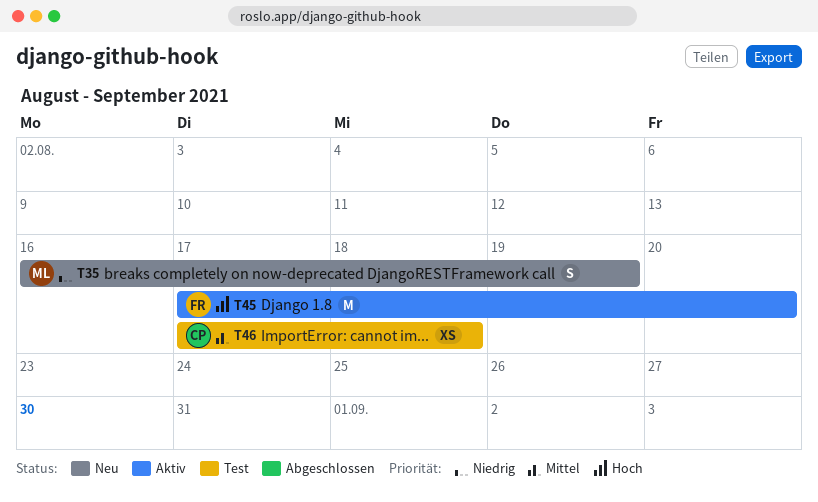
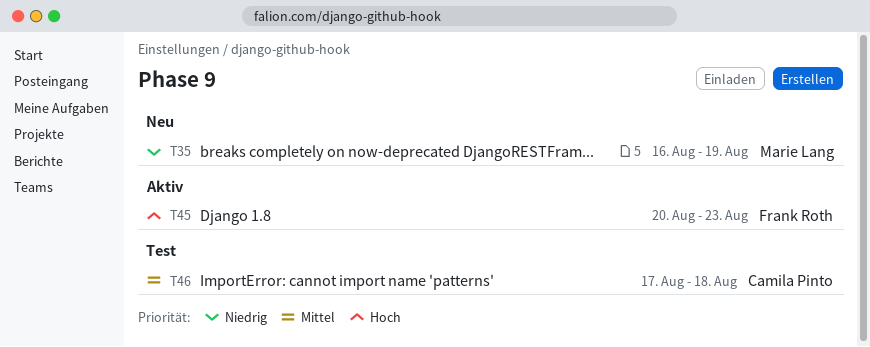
T45, start: Aug 17 -> Aug 20
T45, due: Aug 20 -> Aug 23

